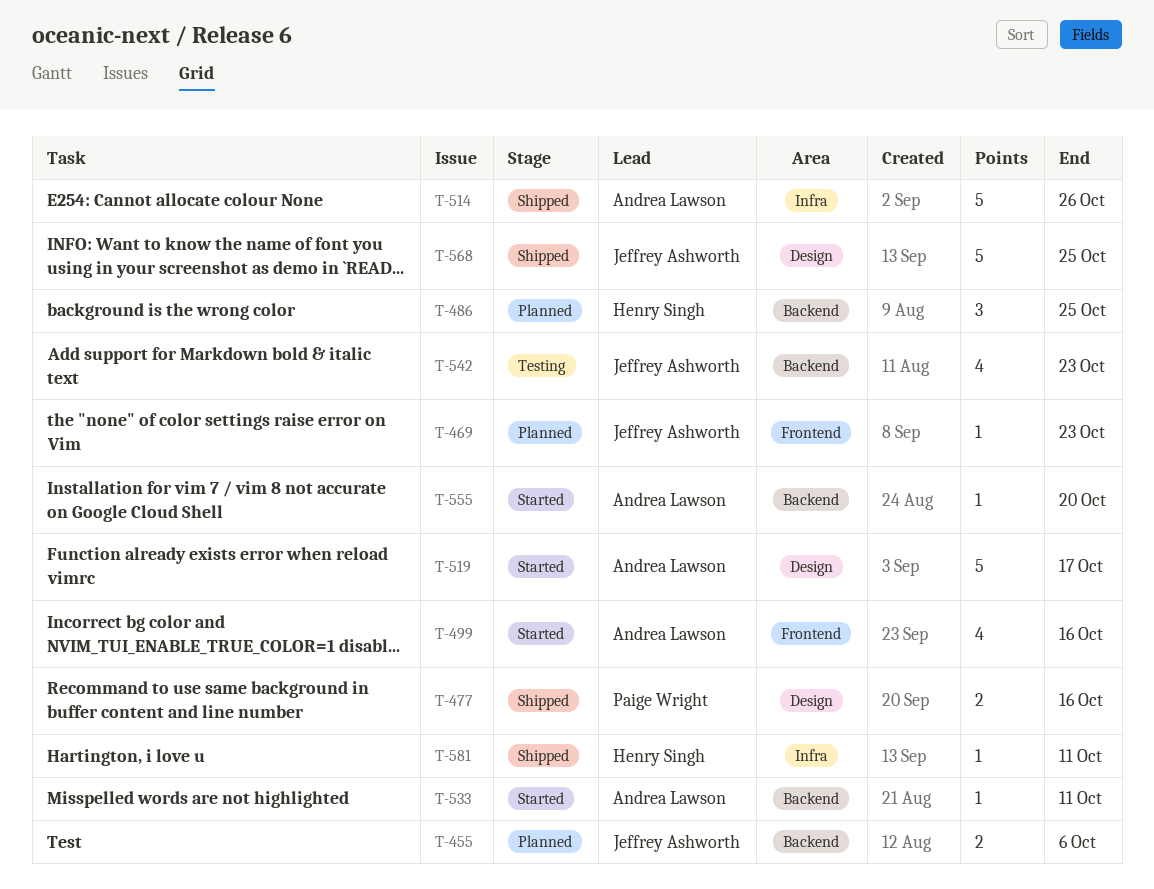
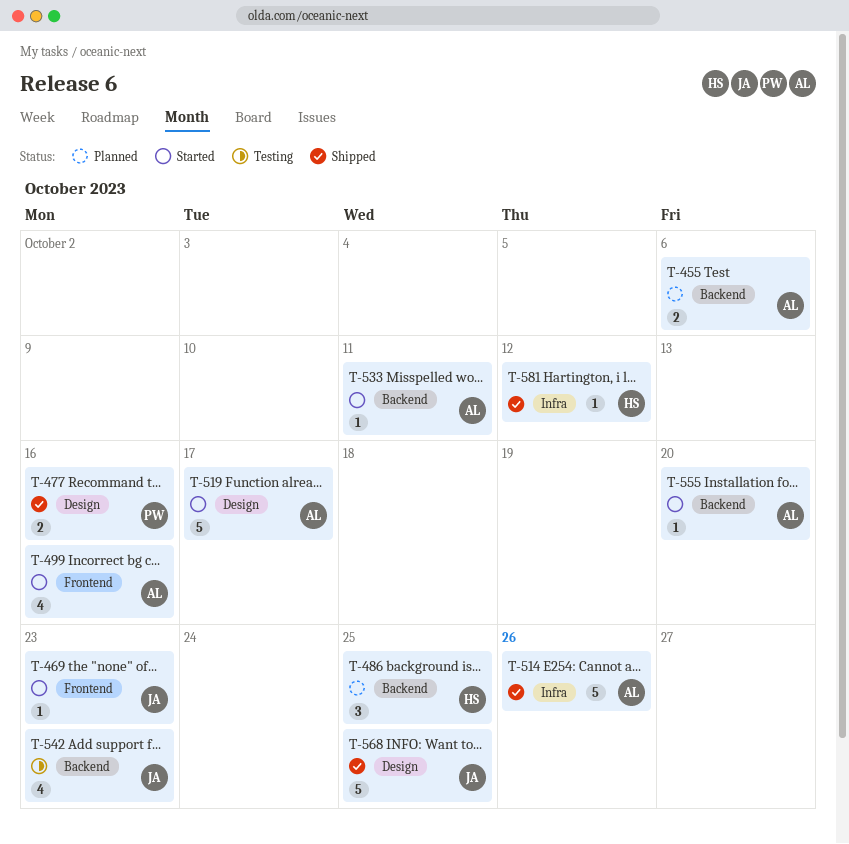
T-455, owner: Jeffrey Ashworth -> Andrea Lawson
T-469, status: Planned -> Started
T-581, due: Oct 11 -> Oct 12

